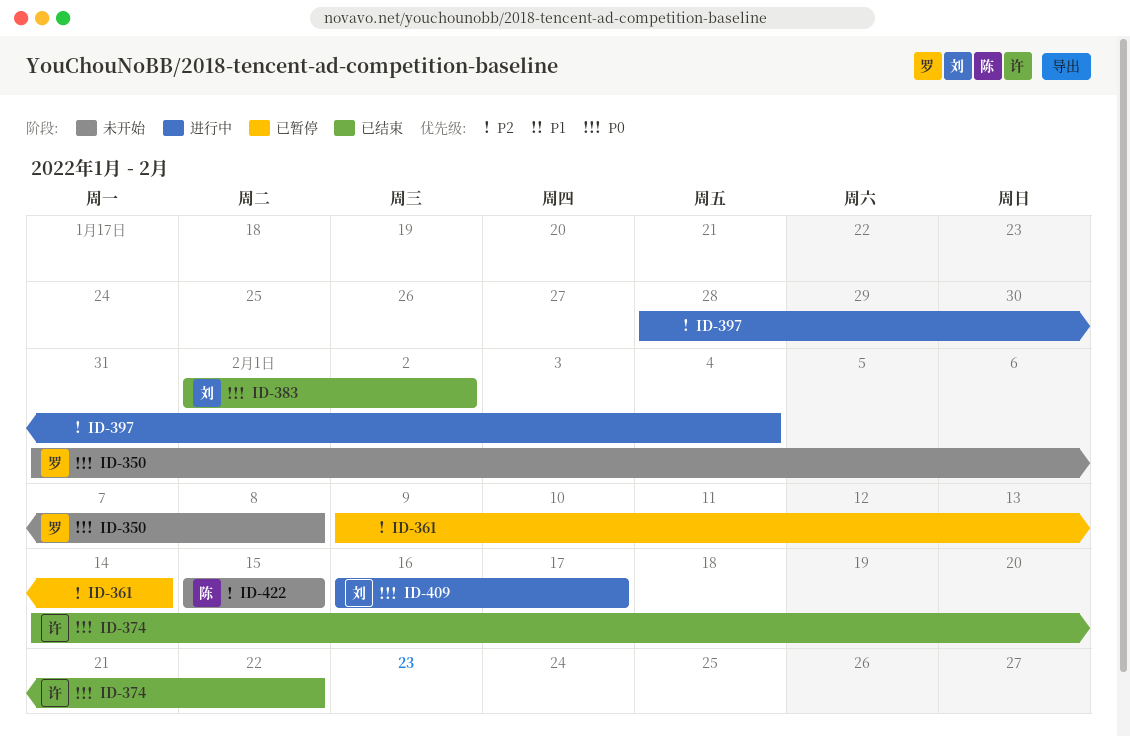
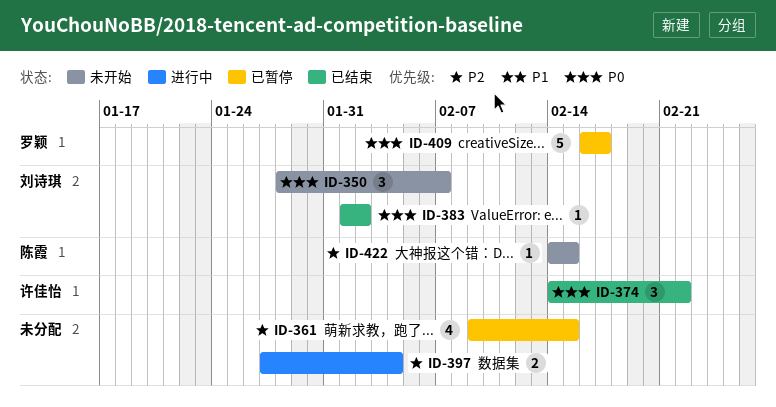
ID-350, owner: 罗颖 -> 刘诗琪
ID-350, start: Jan 31 -> Jan 28
ID-350, due: Feb 8 -> Feb 7
ID-361, due: Feb 14 -> Feb 15
ID-397, start: Jan 28 -> Jan 27
ID-409, status: 进行中 -> 已暂停
ID-409, owner: 刘诗琪 -> 罗颖
ID-422, start: Feb 15 -> Feb 14

